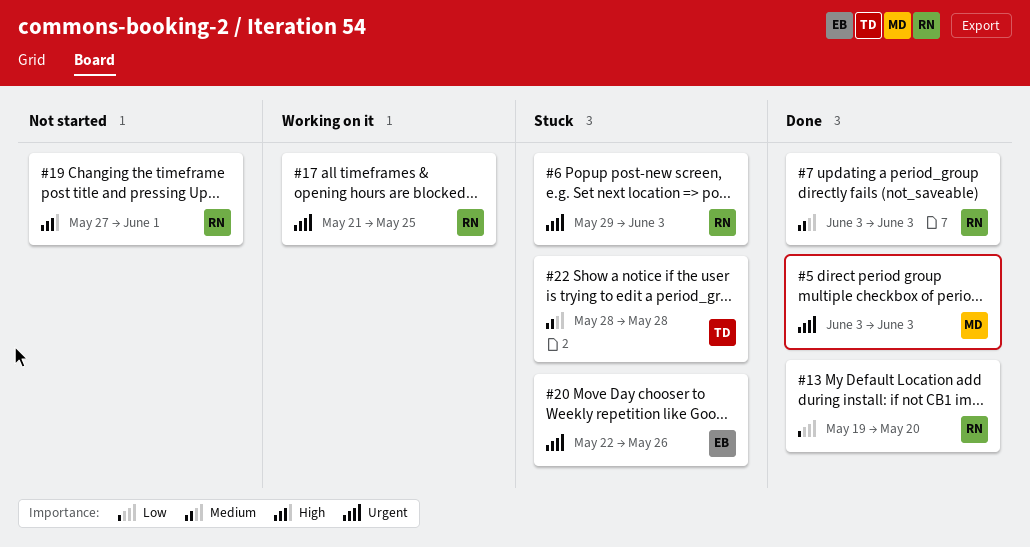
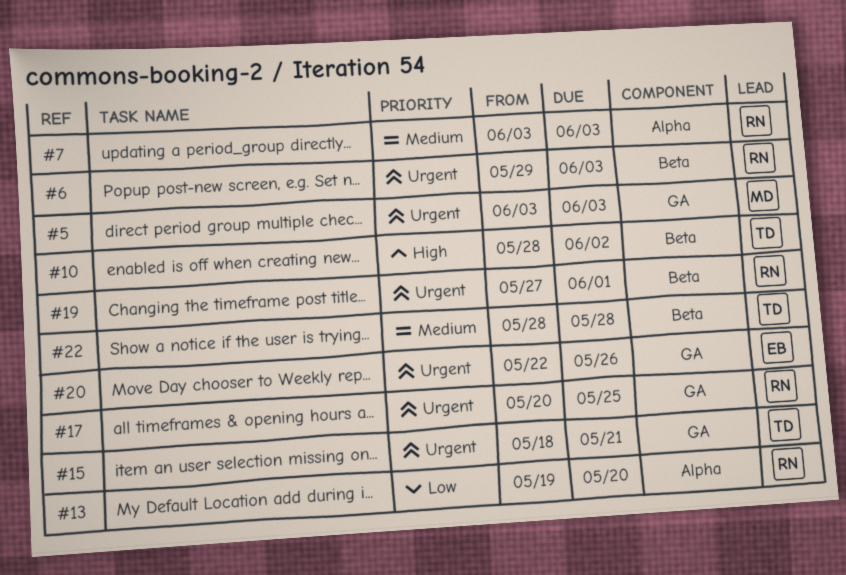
#10: none -> present
#15: none -> present
#17, start: May 21 -> May 20
#19, priority: High -> Urgent

